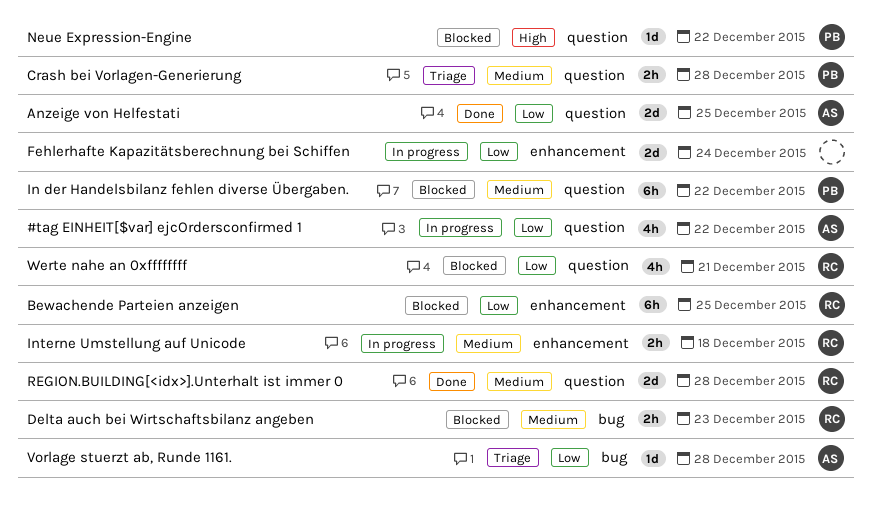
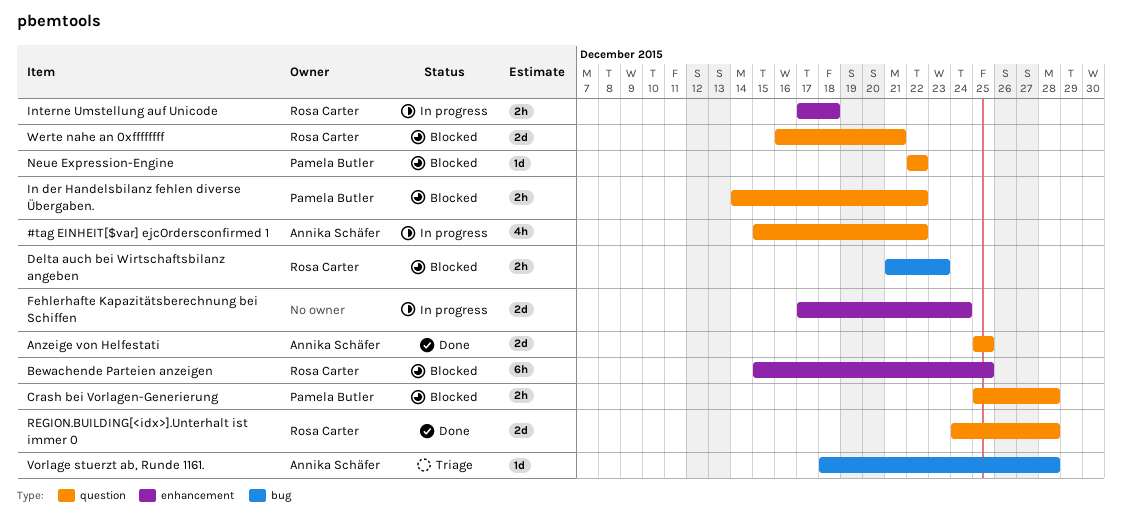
Crash bei Vorlagen-Generierung, status: Triage -> Blocked
In der Handelsbilanz fehlen diverse Übergaben., estimate: 6h -> 2h
Werte nahe an 0xffffffff, estimate: 4h -> 2d

